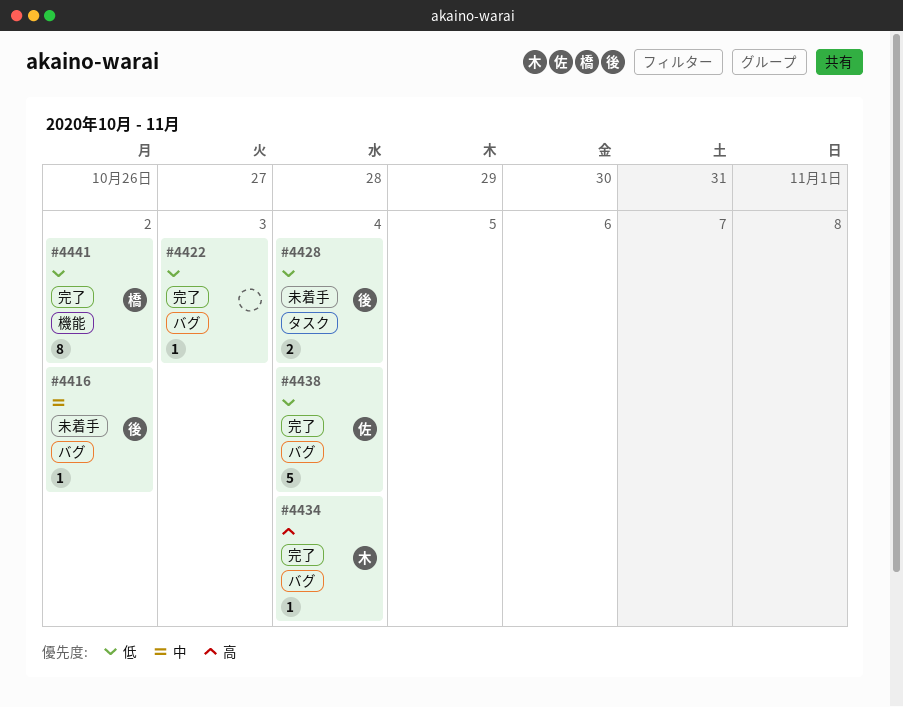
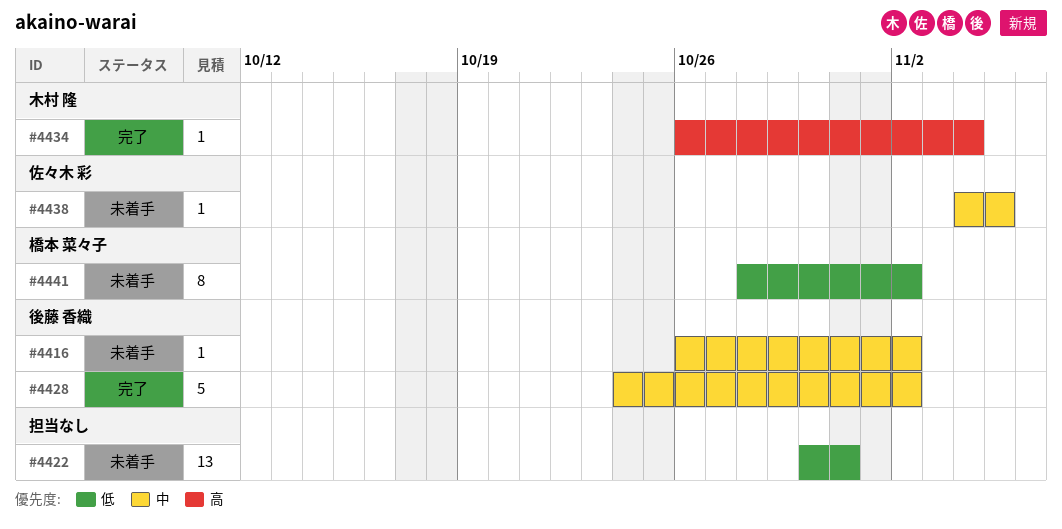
#4422, status: 完了 -> 未着手
#4422, estimate: 1 -> 13
#4422, due: Nov 3 -> Oct 31
#4428, status: 未着手 -> 完了
#4428, priority: 低 -> 中
#4428, estimate: 2 -> 5
#4428, due: Nov 4 -> Nov 2
#4438, status: 完了 -> 未着手
#4438, priority: 低 -> 中
#4438, estimate: 5 -> 1
#4438, due: Nov 4 -> Nov 5
#4441, status: 完了 -> 未着手

